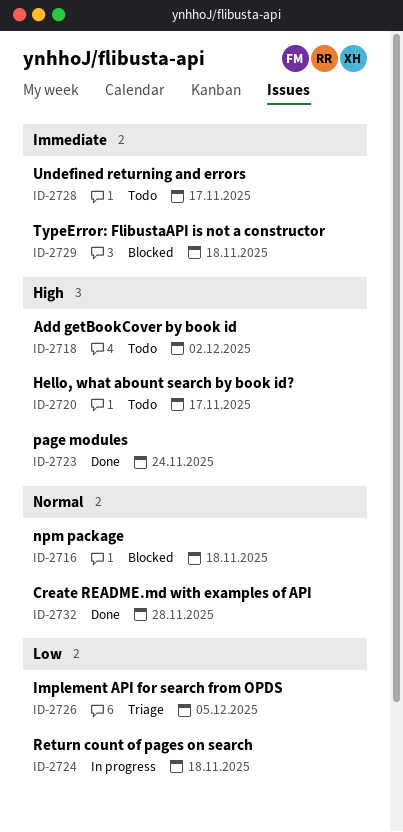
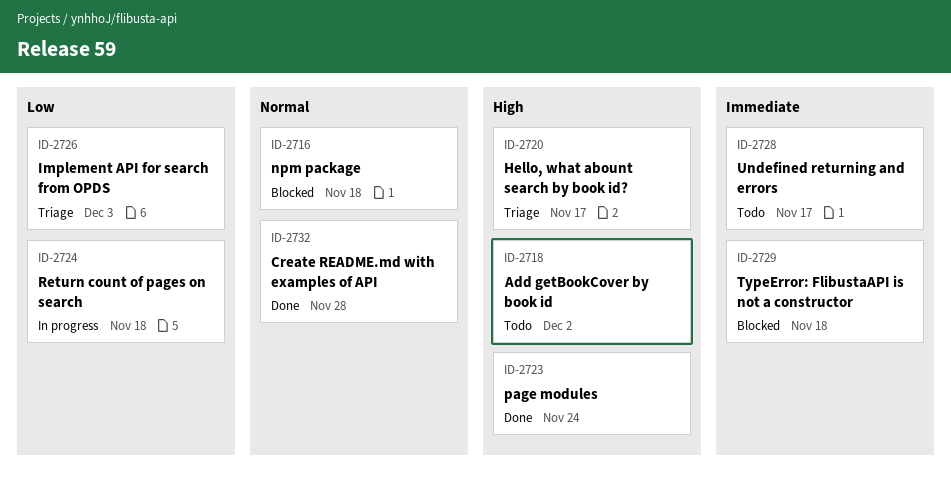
ID-2720, status: Todo -> Triage
ID-2726, due: Dec 5 -> Dec 3

